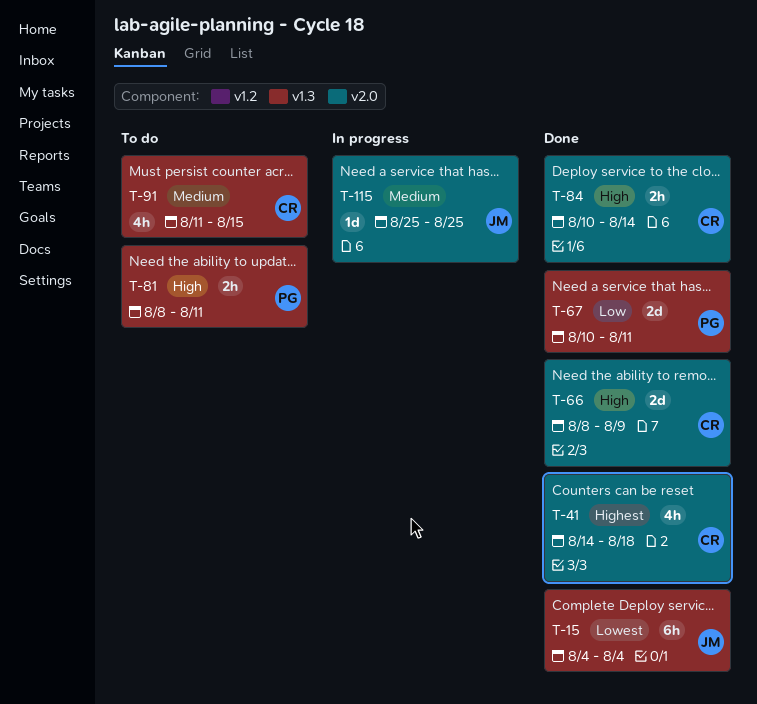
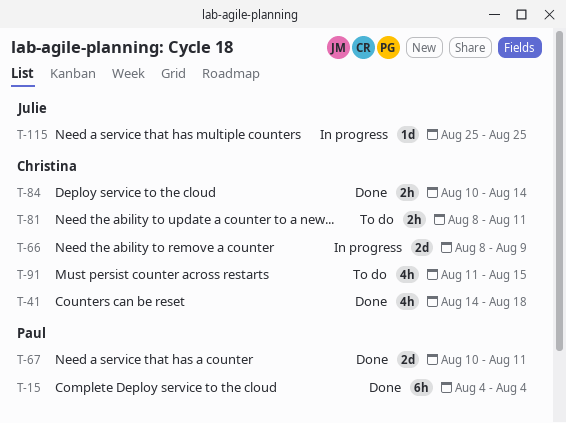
T-15, owner: Julie -> Paul
T-66, status: Done -> In progress
T-81, owner: Paul -> Christina

